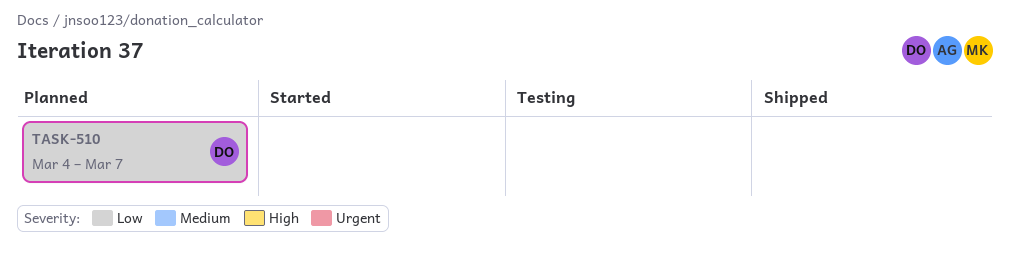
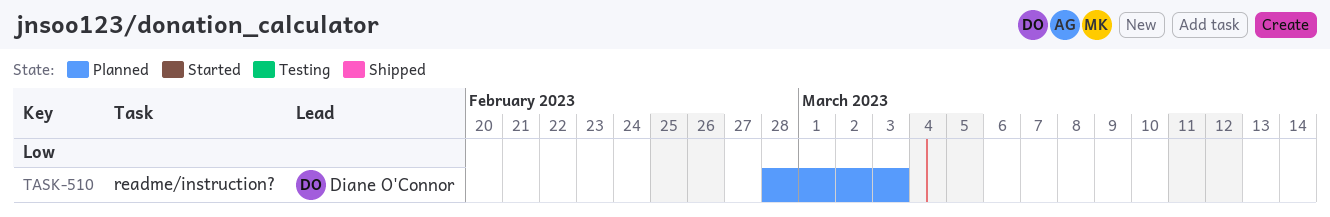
TASK-510, start: Mar 4 -> Feb 28
TASK-510, due: Mar 7 -> Mar 3

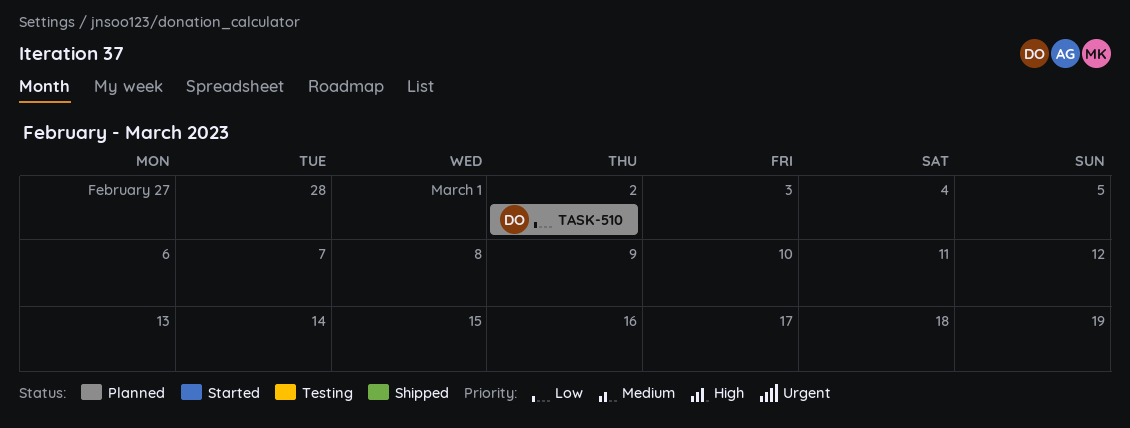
TASK-510, start: Feb 28 -> Mar 2
TASK-510, due: Mar 3 -> Mar 2

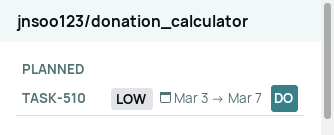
TASK-510, start: Mar 2 -> Mar 3
TASK-510, due: Mar 2 -> Mar 7

